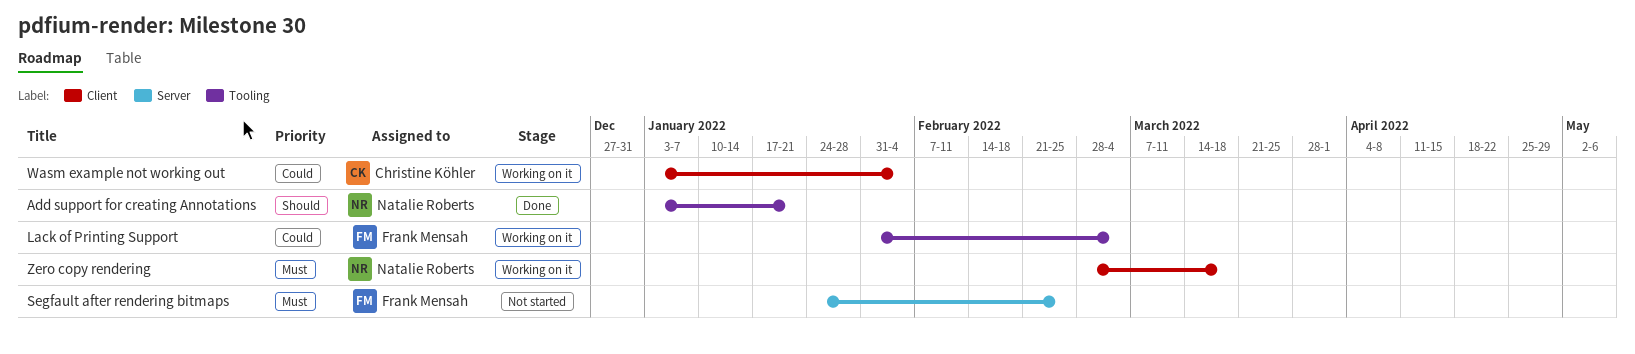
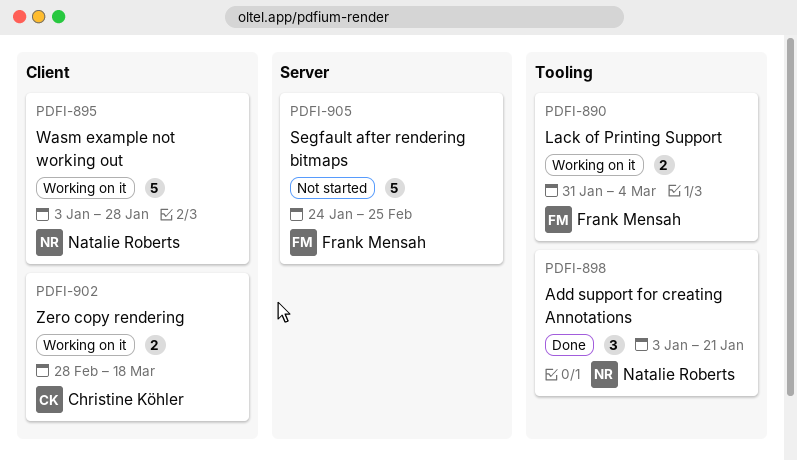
Wasm example not working out, owner: Christine Köhler -> Natalie Roberts
Wasm example not working out, due: Feb 4 -> Jan 28
Zero copy rendering, owner: Natalie Roberts -> Christine Köhler

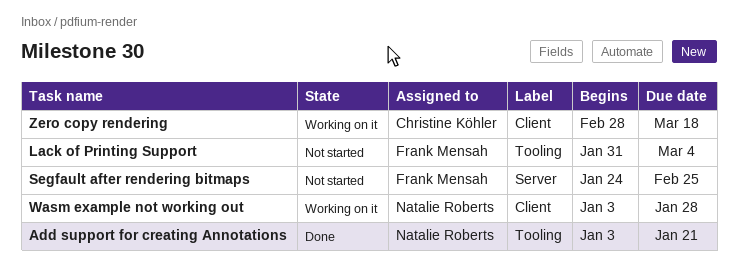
Lack of Printing Support, status: Working on it -> Not started

